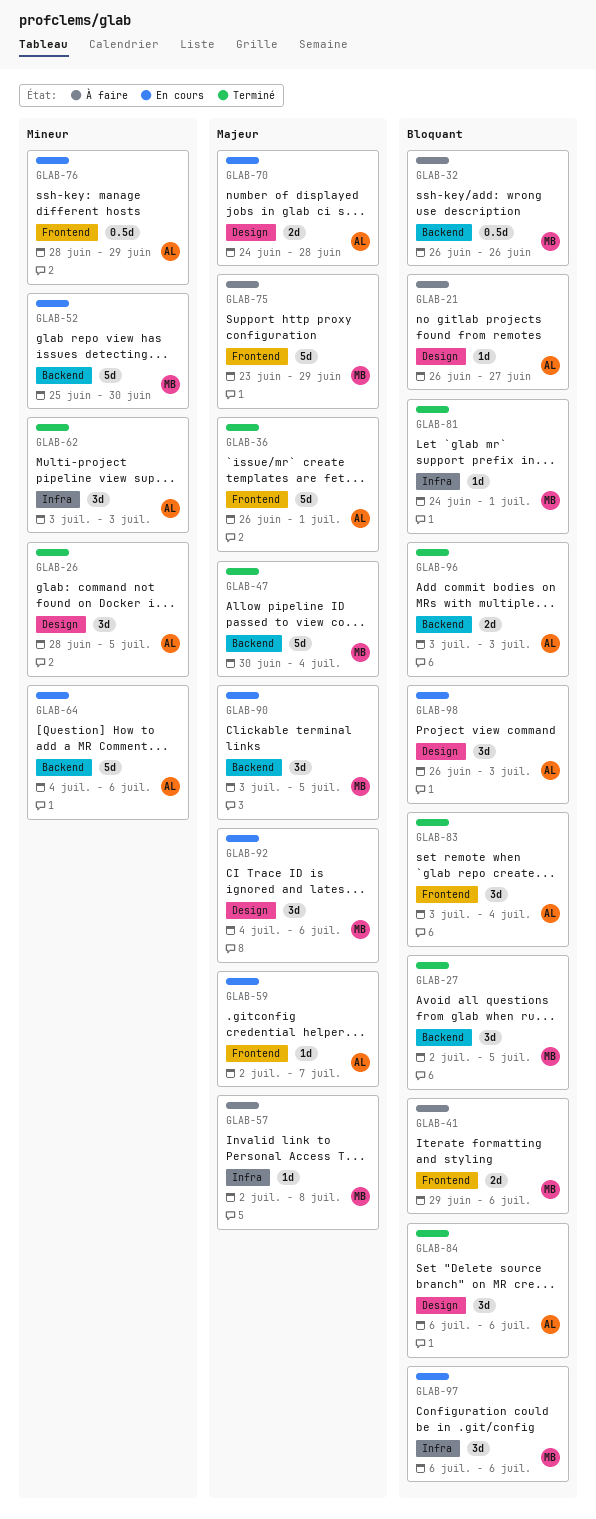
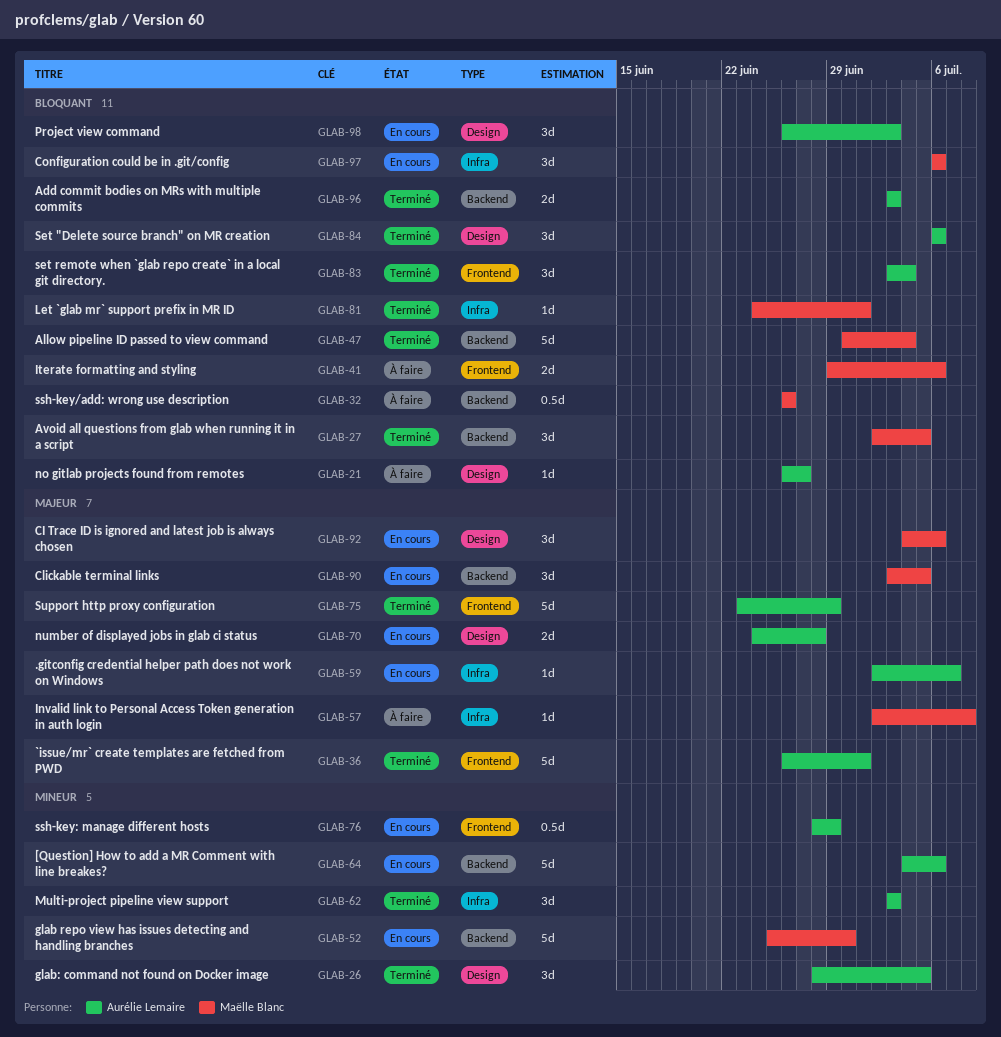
GLAB-47, priority: Majeur -> Bloquant
GLAB-59, label: Frontend -> Infra
GLAB-75, status: À faire -> Terminé
GLAB-75, owner: Maëlle Blanc -> Aurélie Lemaire

